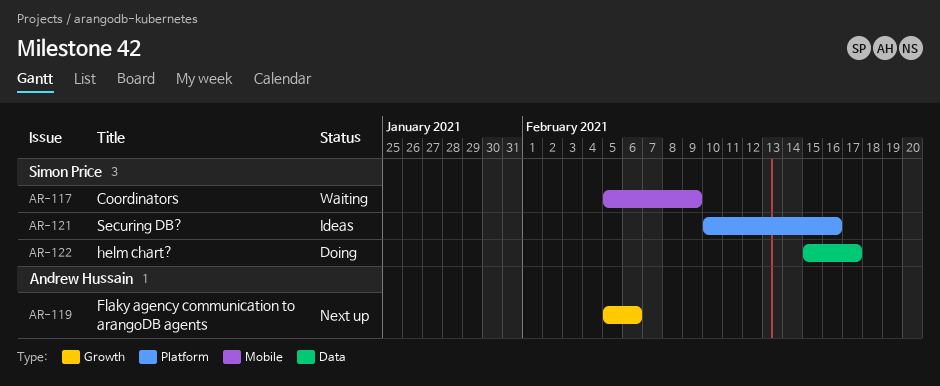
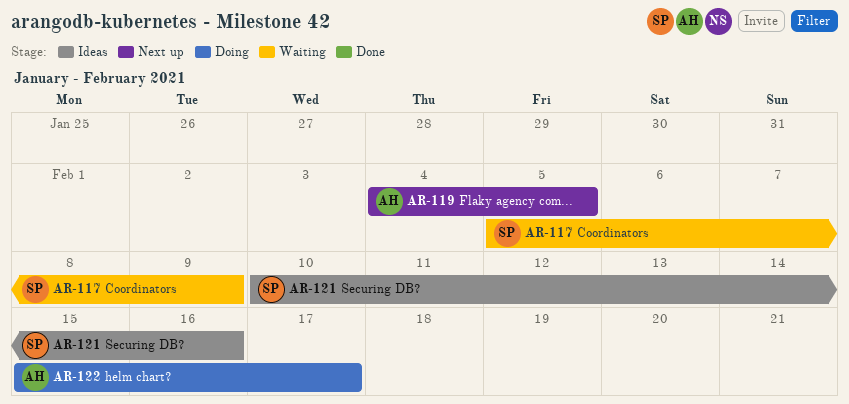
AR-119, start: Feb 5 -> Feb 4
AR-119, due: Feb 6 -> Feb 5
AR-122, owner: Simon Price -> Andrew Hussain

